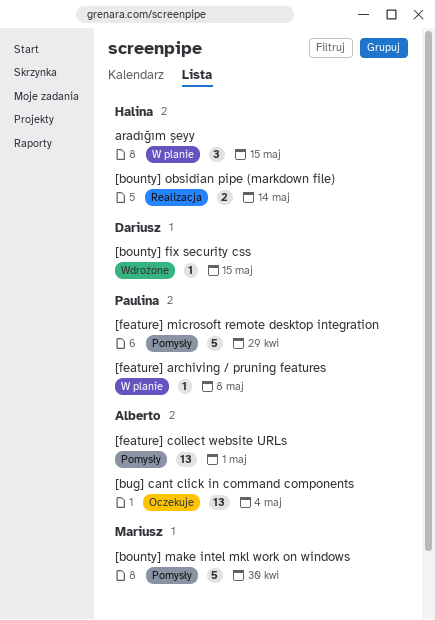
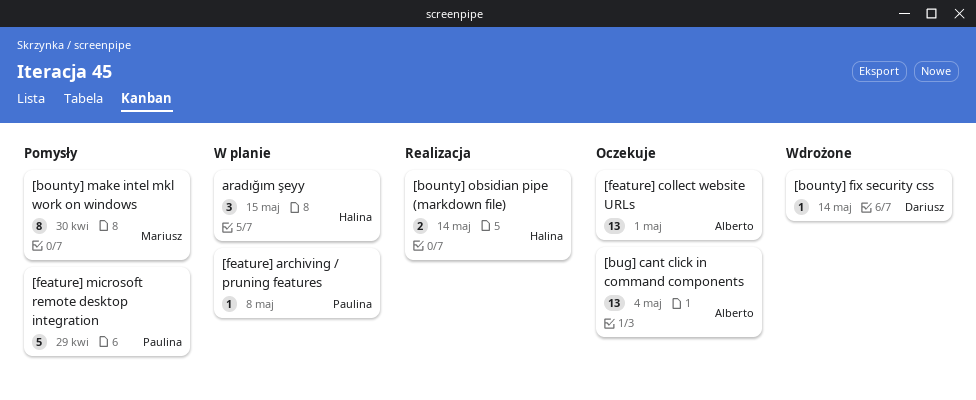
[bounty] fix security css, due: May 15 -> May 14
[bounty] make intel mkl work on windows, estimate: 5 -> 8
[feature] collect website URLs, status: Pomysły -> Oczekuje

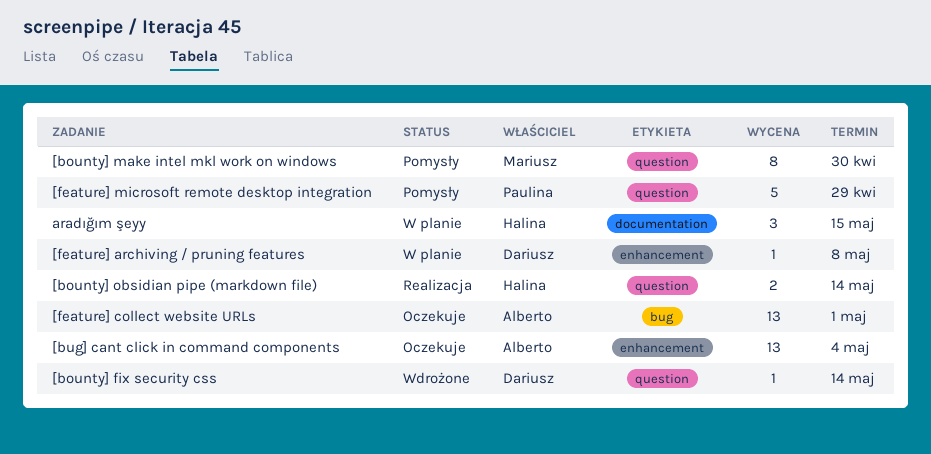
[feature] archiving / pruning features, owner: Paulina -> Dariusz

